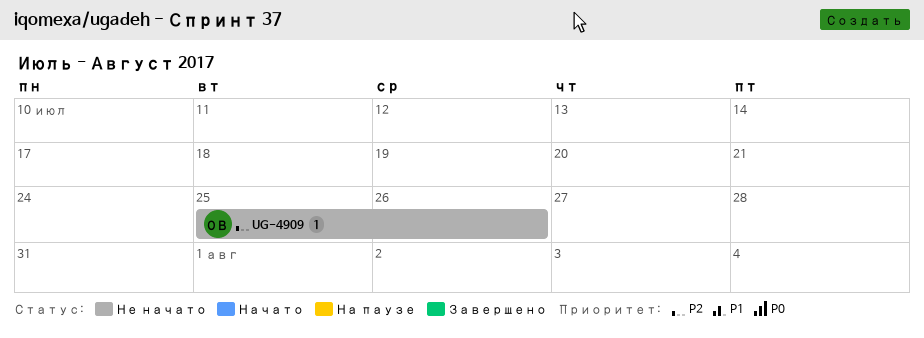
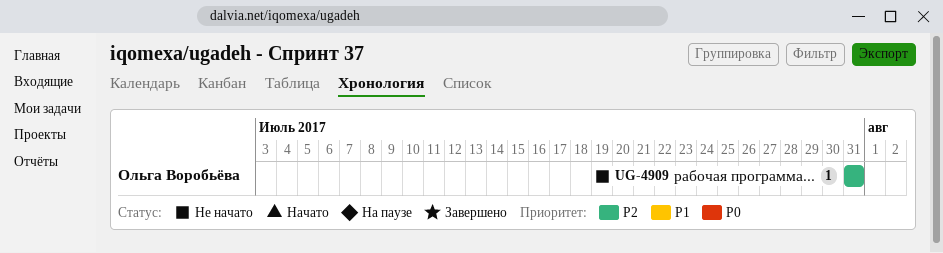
UG-4909, start: Jul 25 -> Jul 31
UG-4909, due: Jul 26 -> Jul 31

